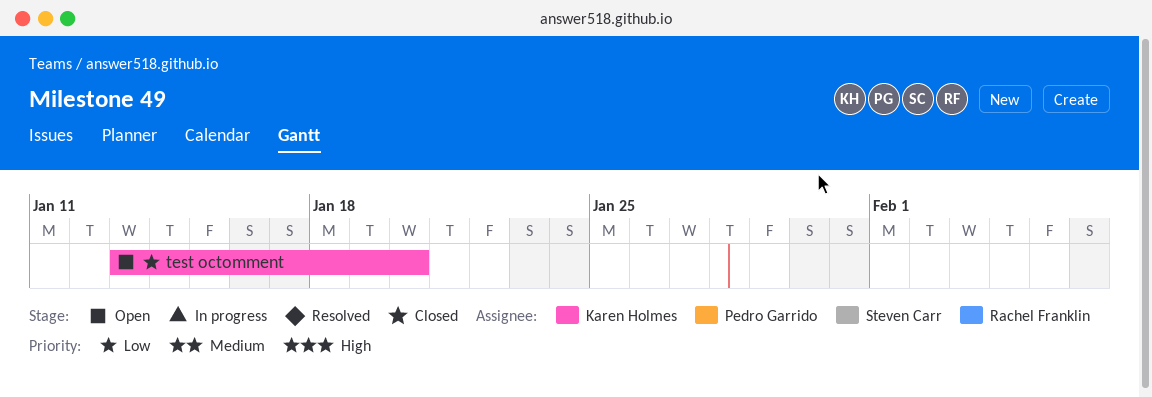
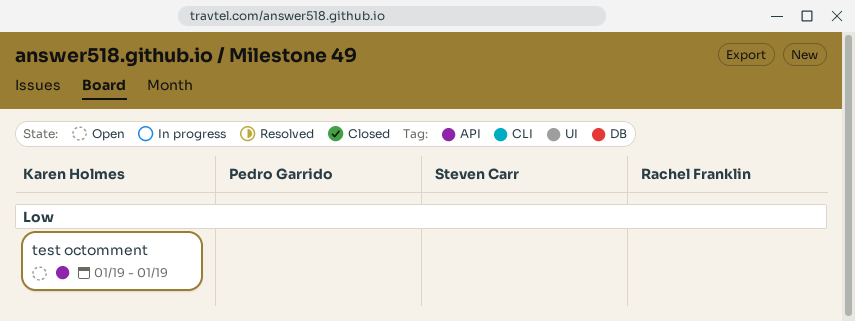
test octomment, start: Jan 13 -> Jan 19
test octomment, due: Jan 20 -> Jan 19

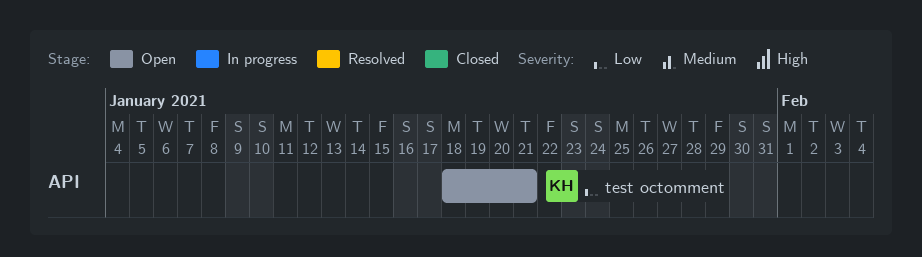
test octomment, start: Jan 19 -> Jan 18
test octomment, due: Jan 19 -> Jan 21

